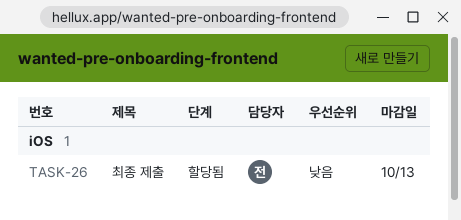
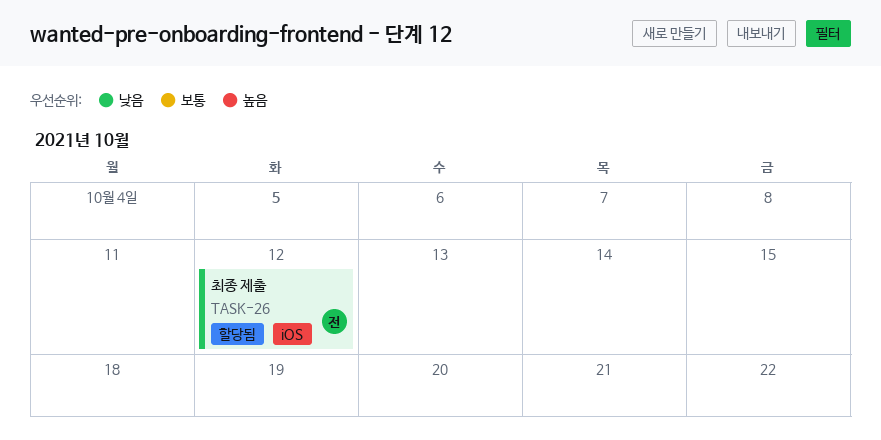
TASK-26, due: Oct 13 -> Oct 12

